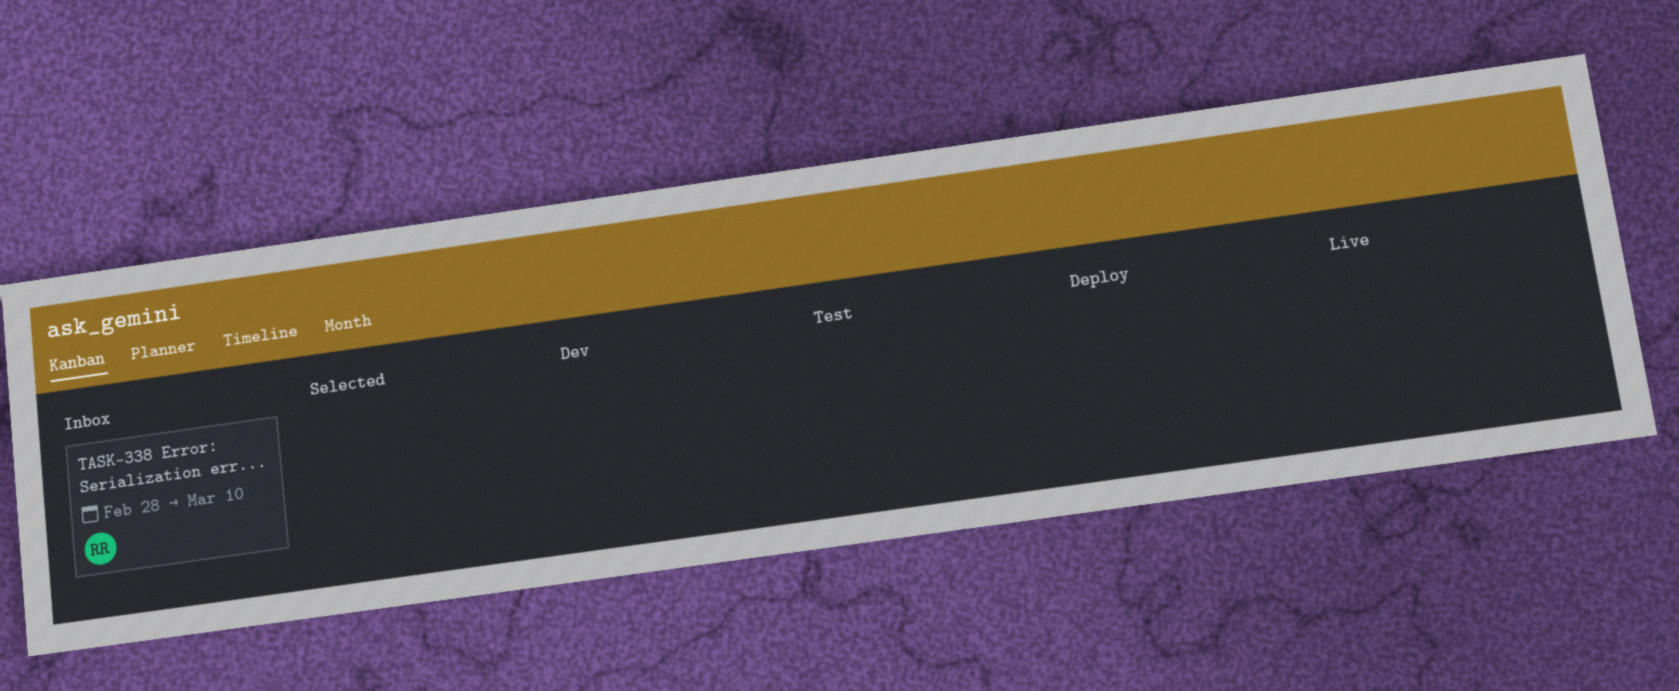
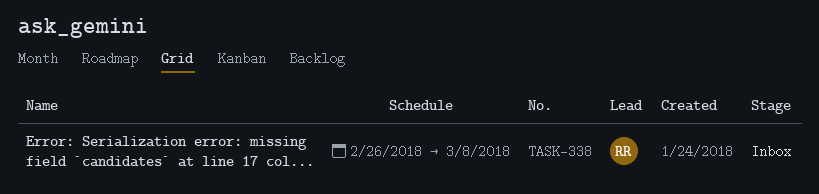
TASK-338, start: Feb 28 -> Feb 26
TASK-338, due: Mar 10 -> Mar 8

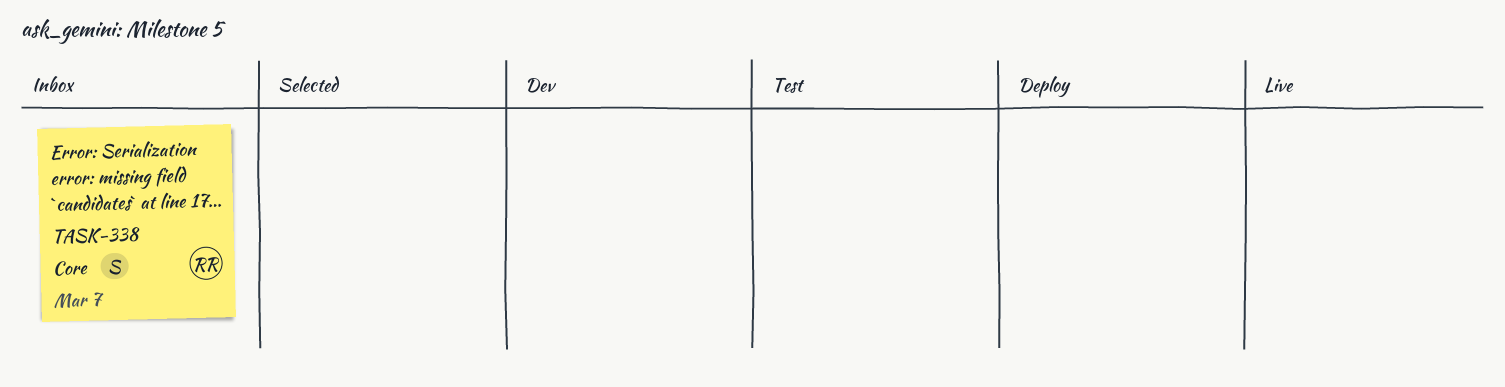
TASK-338, due: Mar 8 -> Mar 7

